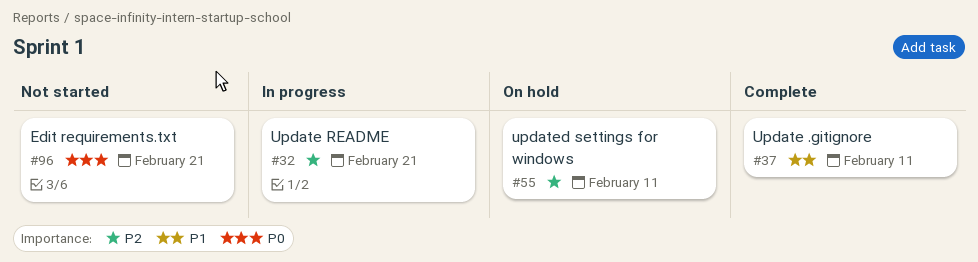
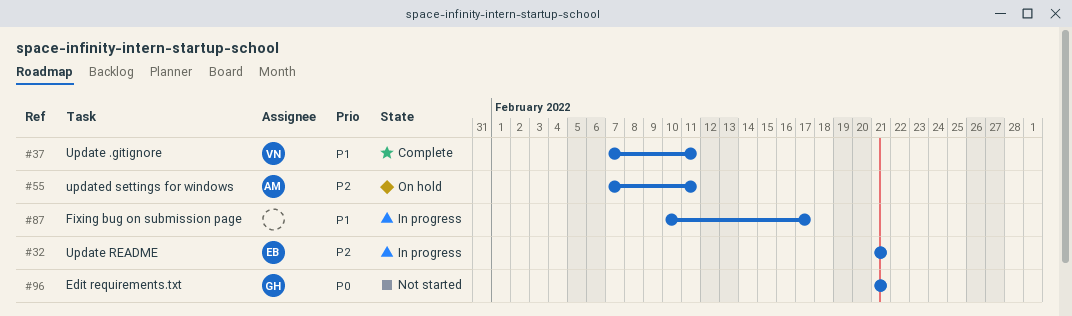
#87: none -> present

